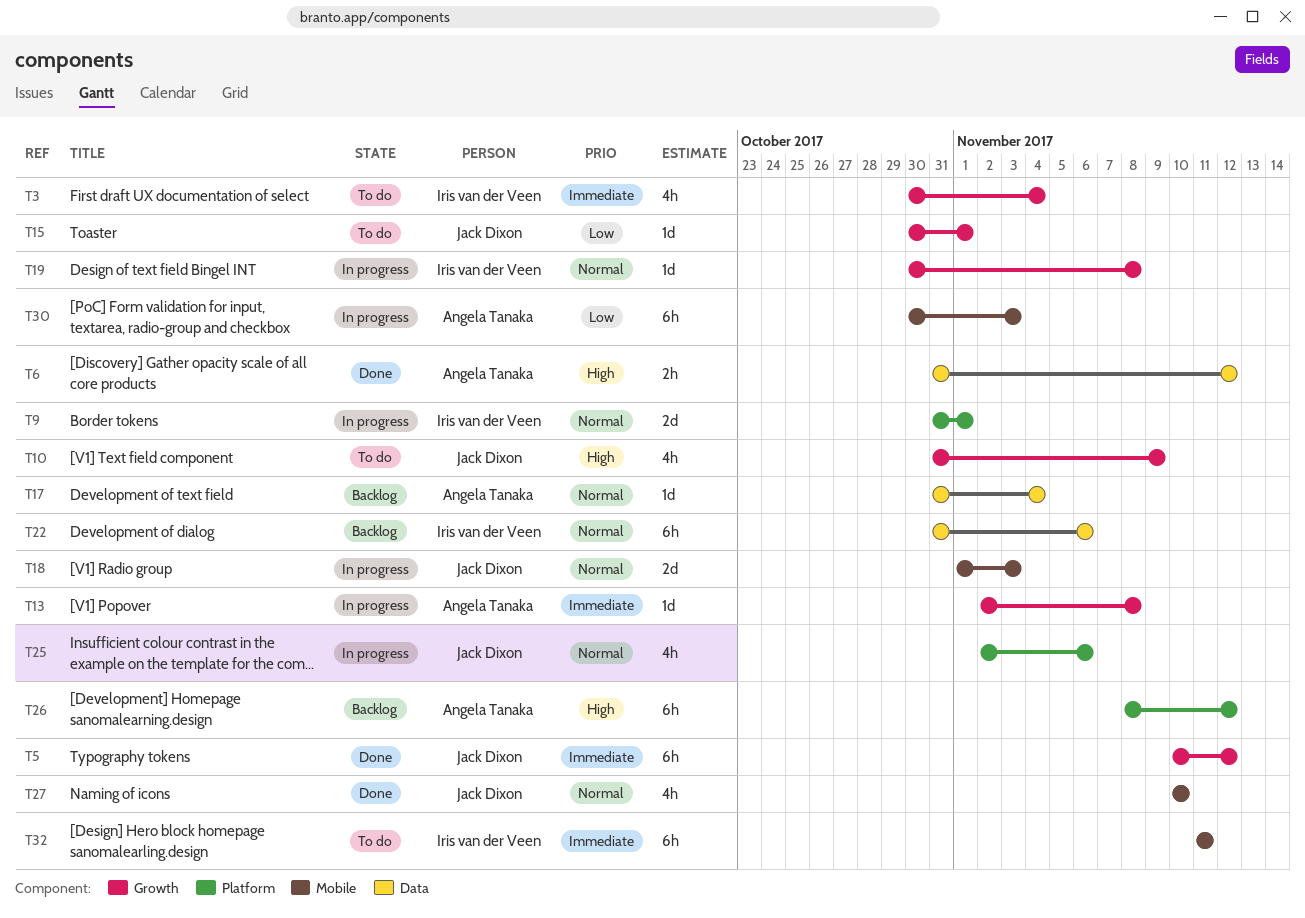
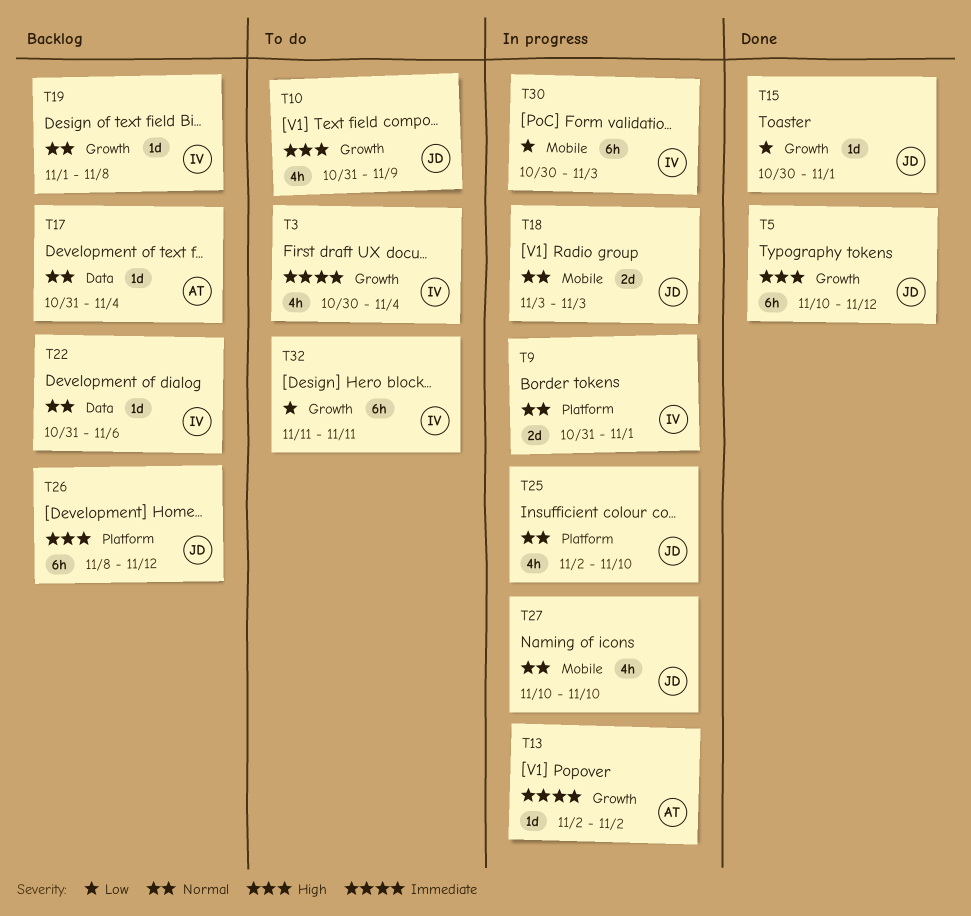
T5, priority: Immediate -> High
T6: present -> none
T13, due: Nov 8 -> Nov 2
T15, status: To do -> Done
T18, start: Nov 1 -> Nov 3
T19, status: In progress -> Backlog
T19, start: Oct 30 -> Nov 1
T22, estimate: 6h -> 1d
T25, due: Nov 6 -> Nov 10
T26, owner: Angela Tanaka -> Jack Dixon
T27, status: Done -> In progress
T30, owner: Angela Tanaka -> Iris van der Veen
T32, priority: Immediate -> Low
T32, label: Mobile -> Growth

